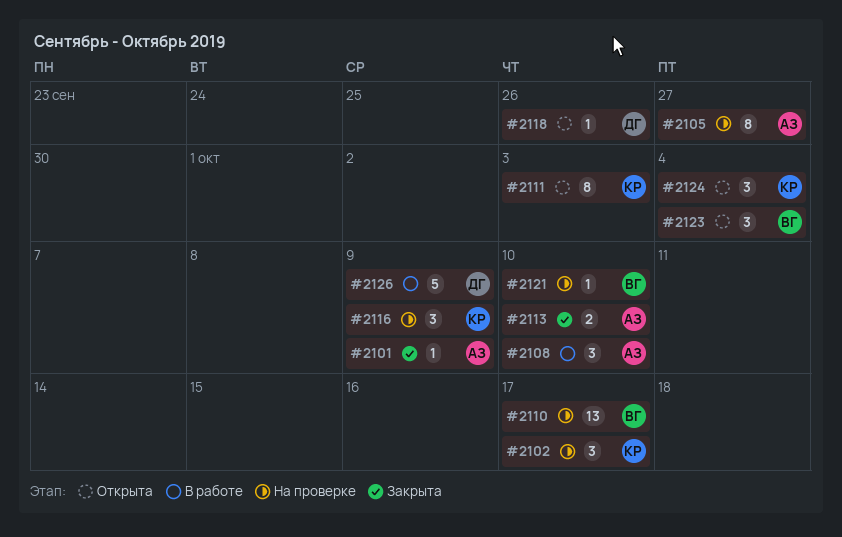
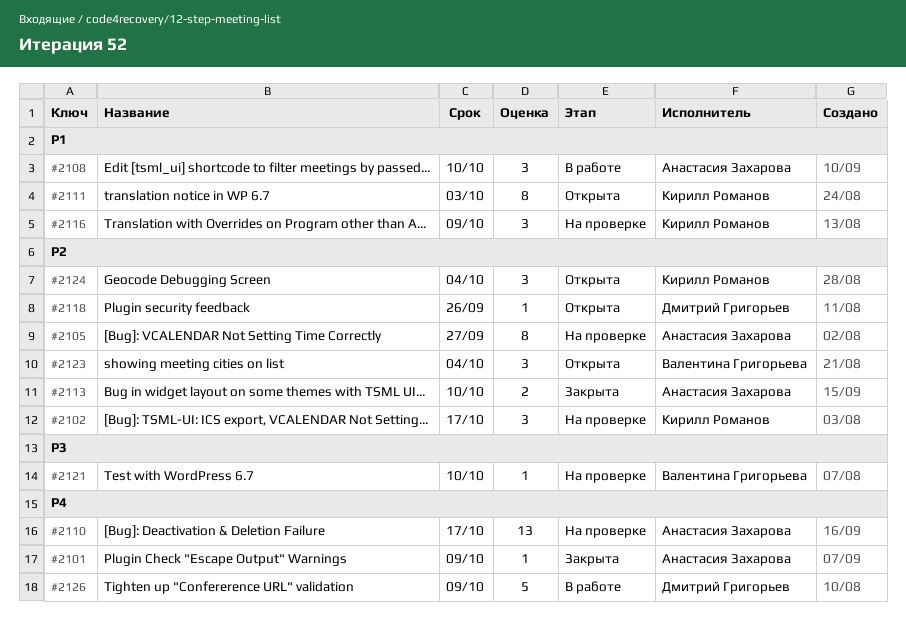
#2110, owner: Валентина Григорьева -> Анастасия Захарова

